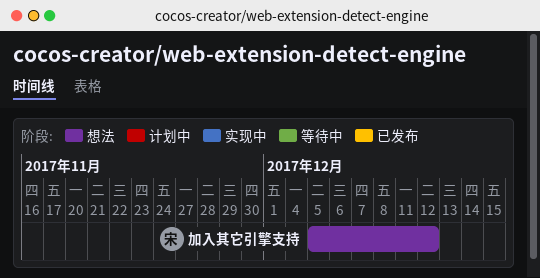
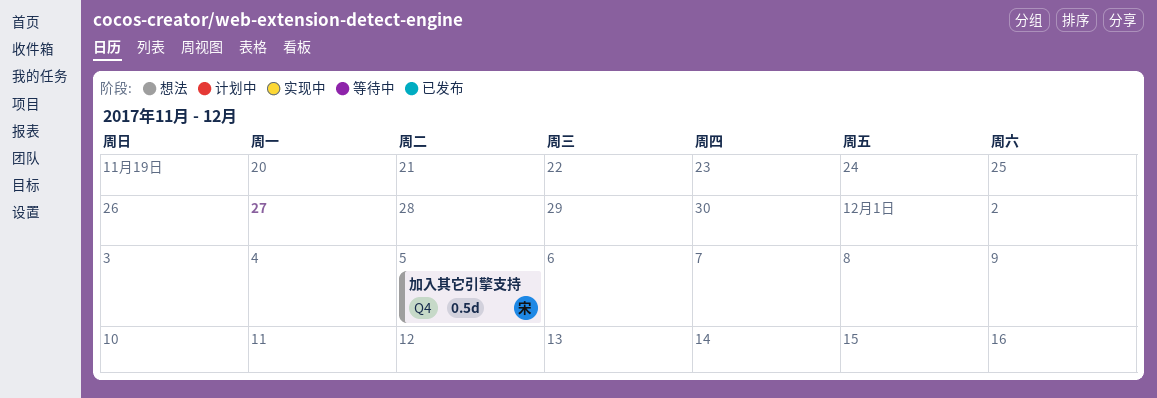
加入其它引擎支持, due: Dec 12 -> Dec 5

